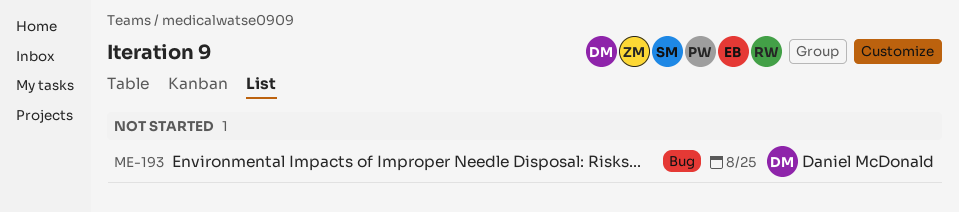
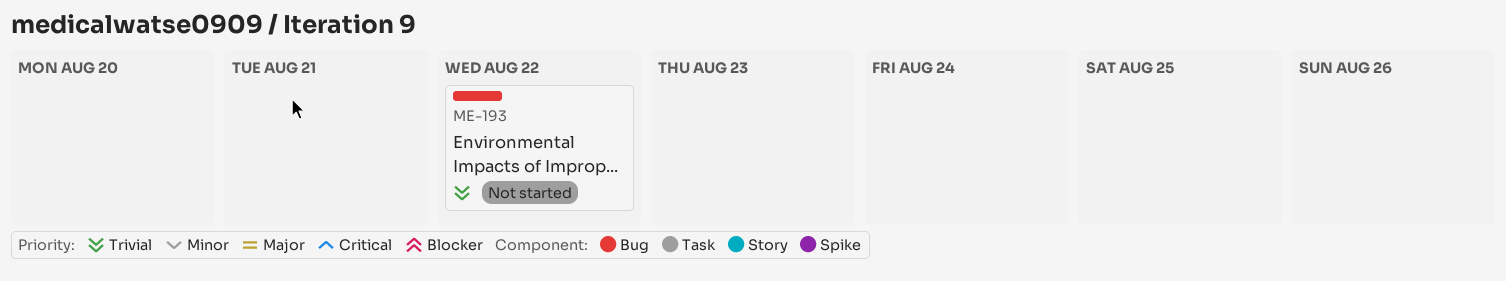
ME-193, due: Aug 25 -> Aug 22

